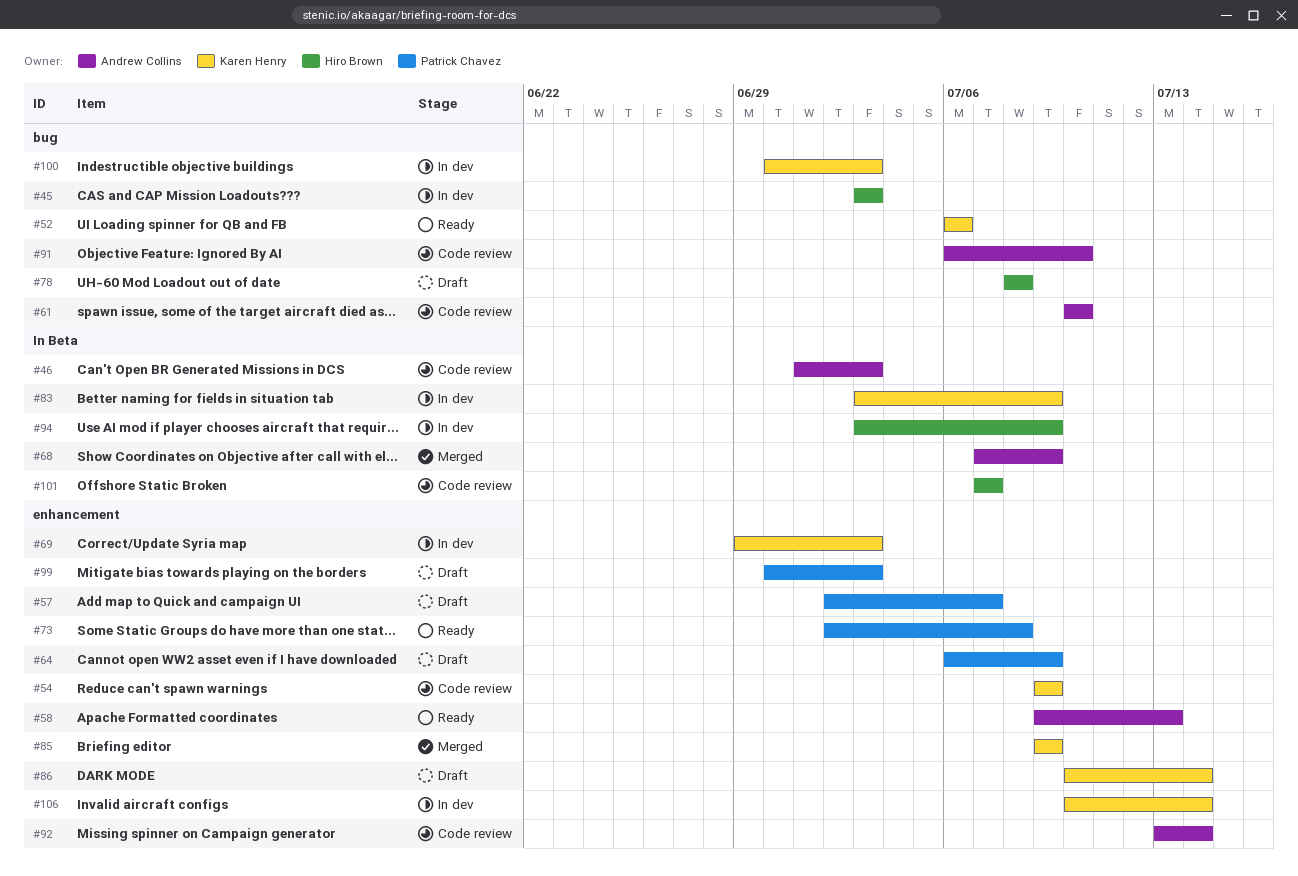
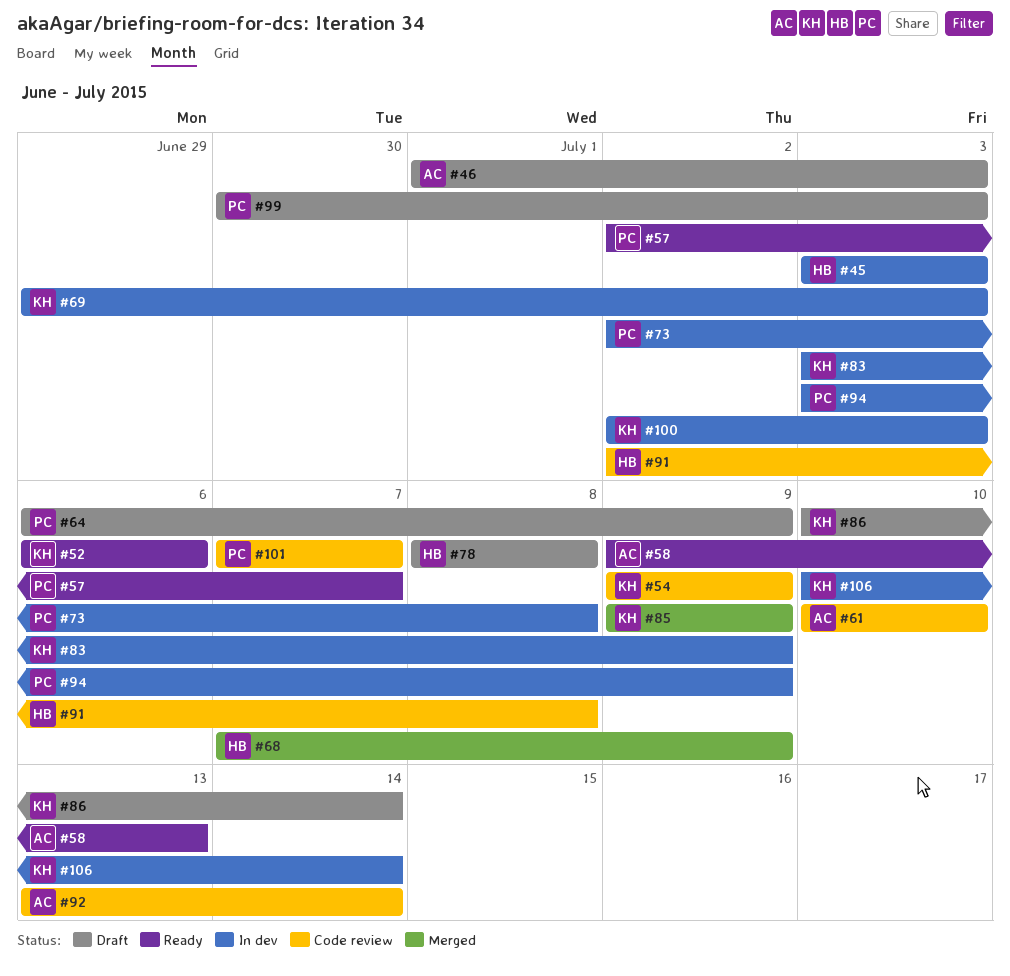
#46, status: Code review -> Draft
#57, status: Draft -> Ready
#68, owner: Andrew Collins -> Hiro Brown
#73, status: Ready -> In dev
#91, owner: Andrew Collins -> Hiro Brown
#91, start: Jul 6 -> Jul 2
#91, due: Jul 10 -> Jul 8
#94, owner: Hiro Brown -> Patrick Chavez
#100, start: Jun 30 -> Jul 2
#101, owner: Hiro Brown -> Patrick Chavez

